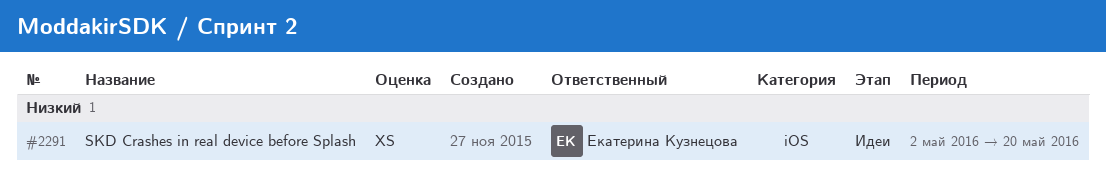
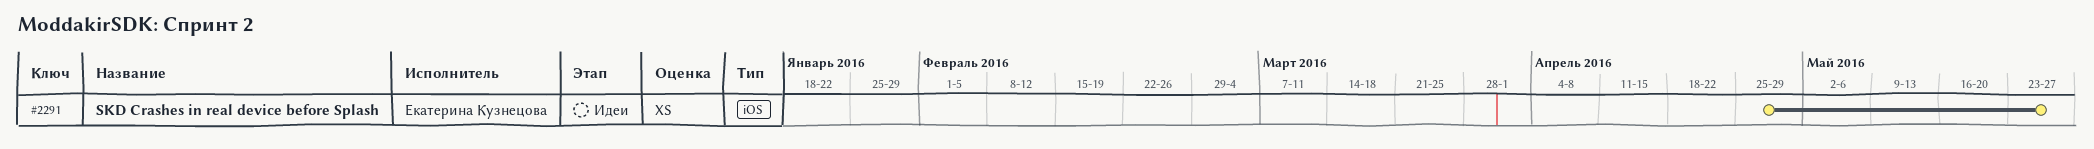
#2291, start: May 2 -> Apr 25
#2291, due: May 20 -> May 27

